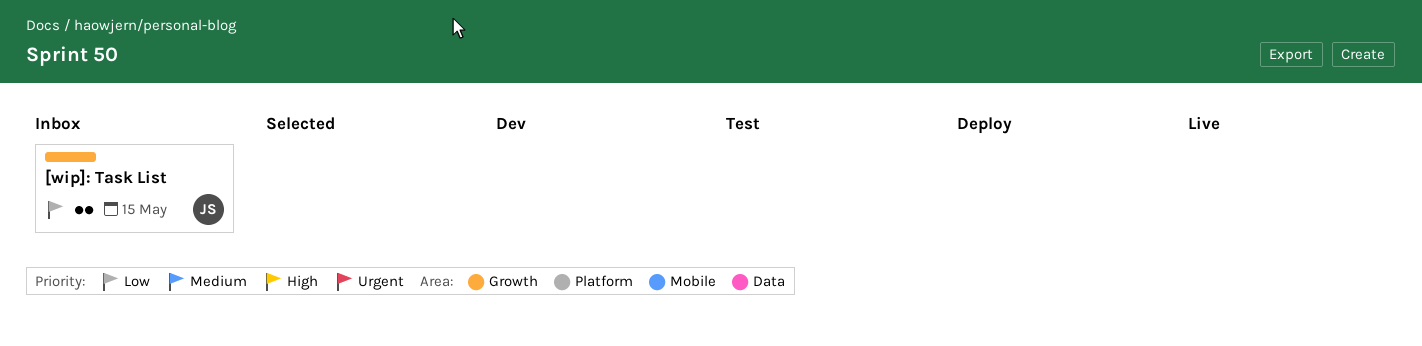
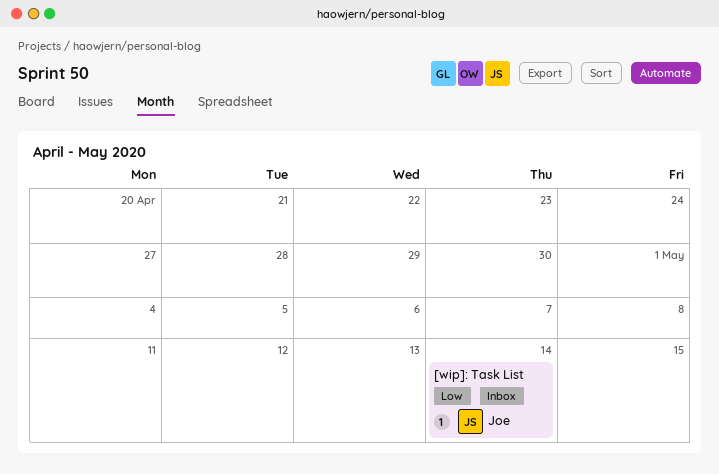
[wip]: Task List, estimate: 2 -> 1
[wip]: Task List, due: May 15 -> May 14

